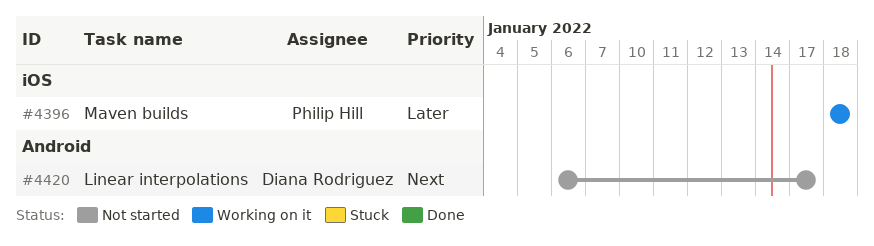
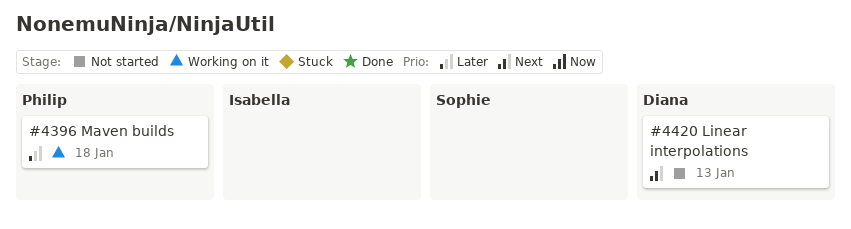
#4420, due: Jan 17 -> Jan 13

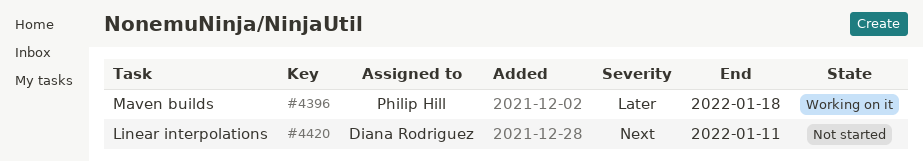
#4420, due: Jan 13 -> Jan 11

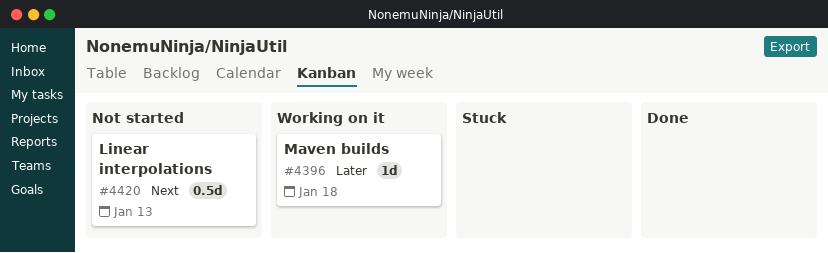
#4420, due: Jan 11 -> Jan 13

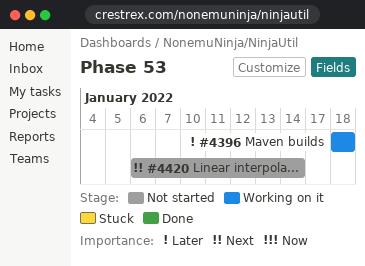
#4420, due: Jan 13 -> Jan 14

